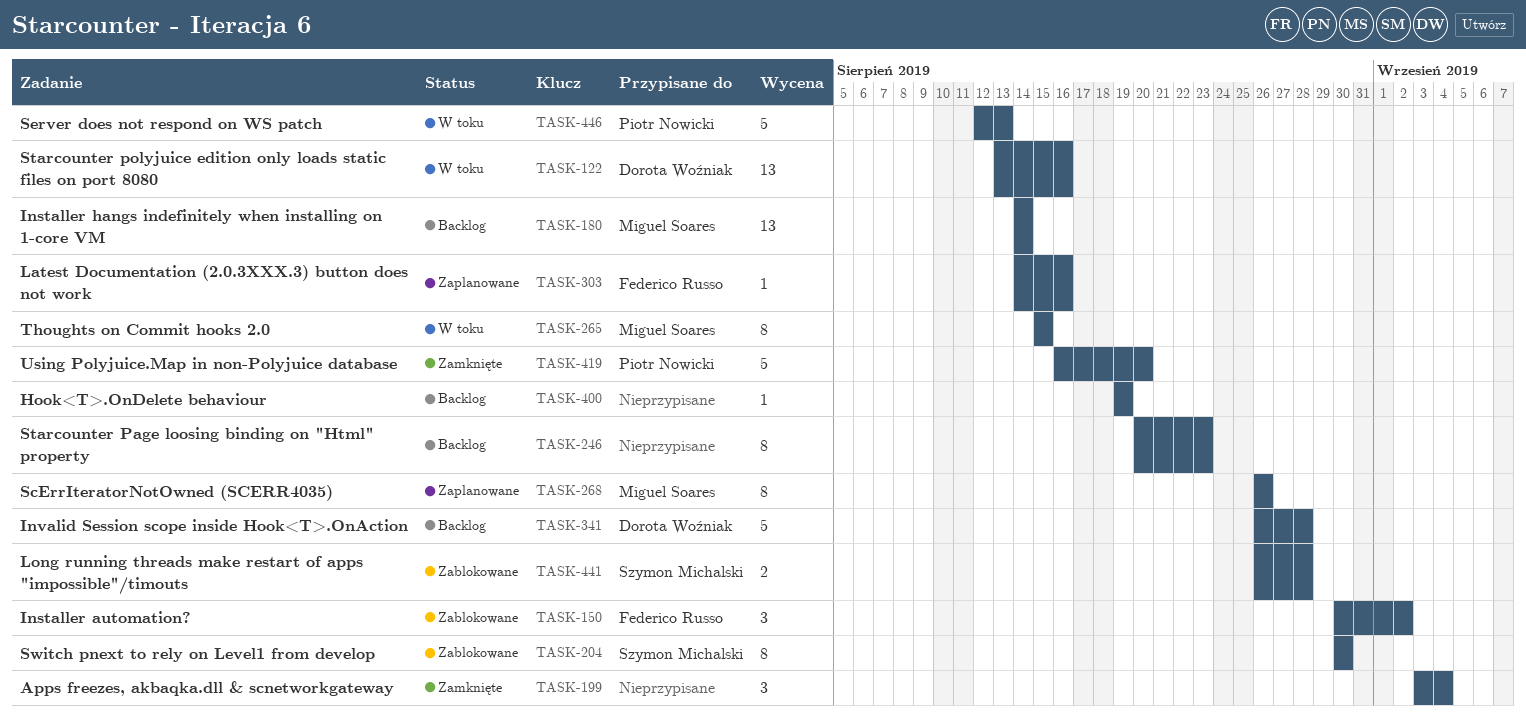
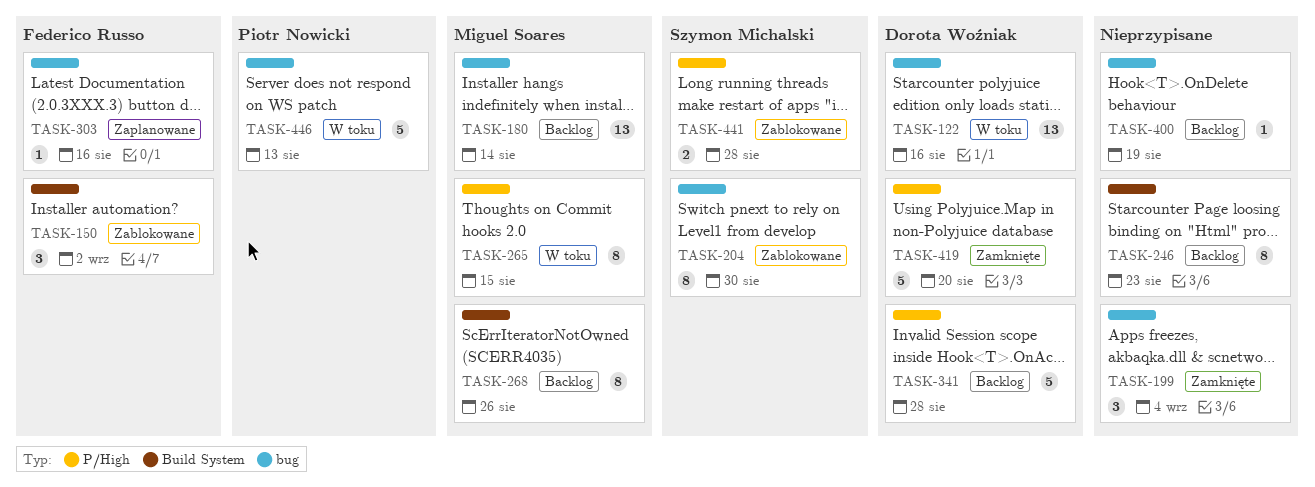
TASK-268, status: Zaplanowane -> Backlog
TASK-419, owner: Piotr Nowicki -> Dorota Woźniak

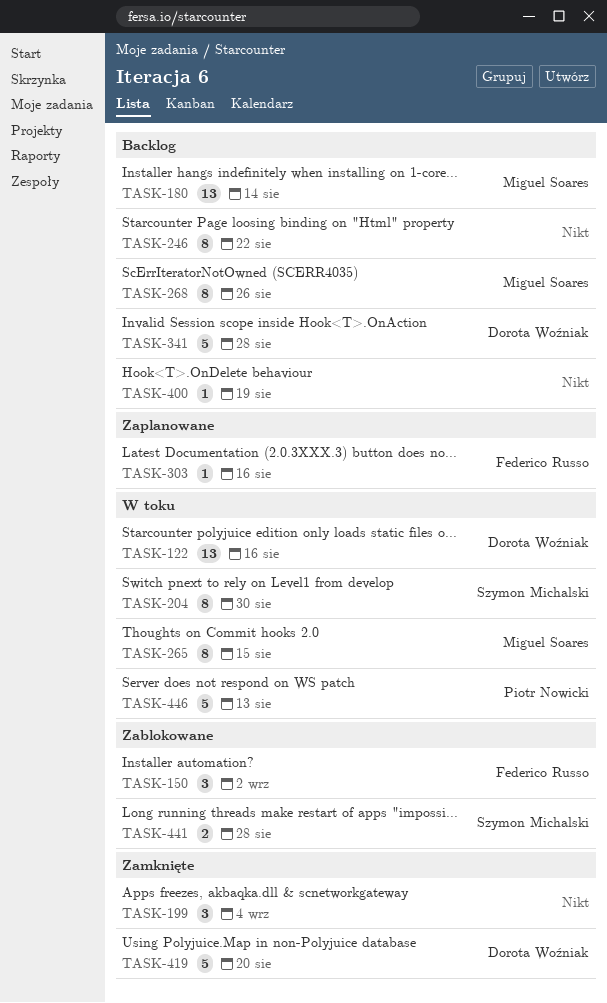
TASK-204, status: Zablokowane -> W toku
TASK-246, due: Aug 23 -> Aug 22

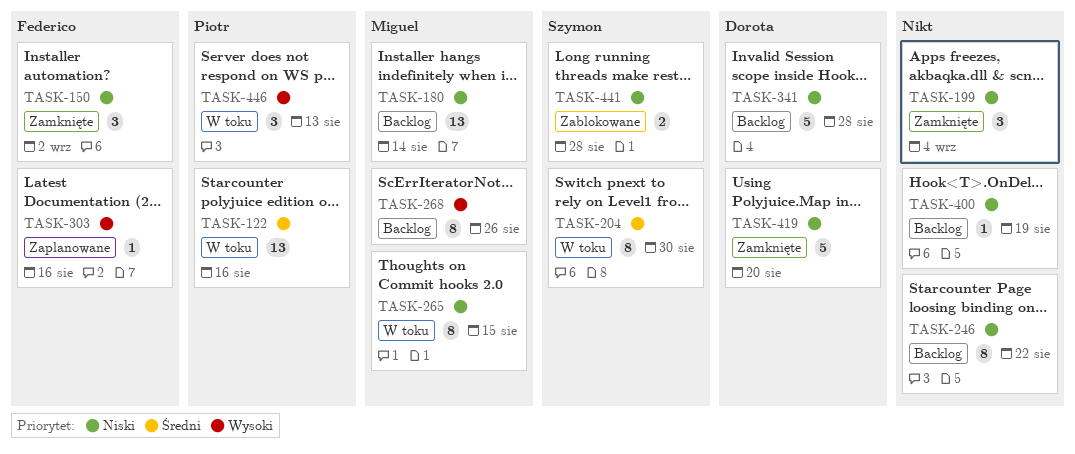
TASK-122, owner: Dorota Woźniak -> Piotr Nowicki
TASK-150, status: Zablokowane -> Zamknięte
TASK-446, estimate: 5 -> 3

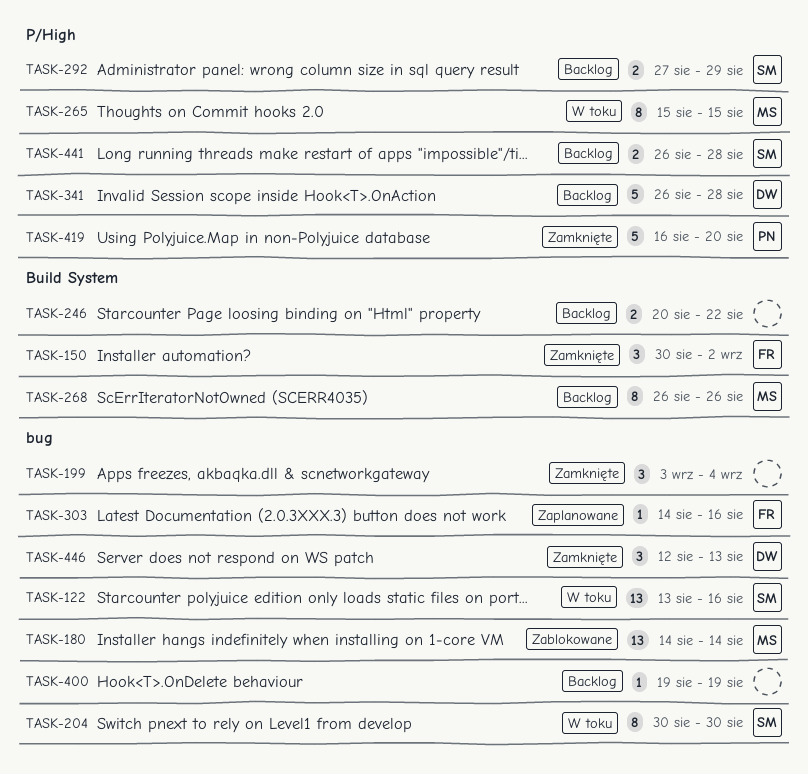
TASK-122, owner: Piotr -> Szymon
TASK-180, status: Backlog -> Zablokowane
TASK-246, estimate: 8 -> 2
TASK-292: none -> present
TASK-419, owner: Dorota -> Piotr
TASK-441, status: Zablokowane -> Backlog
TASK-446, status: W toku -> Zamknięte
TASK-446, owner: Piotr -> Dorota

